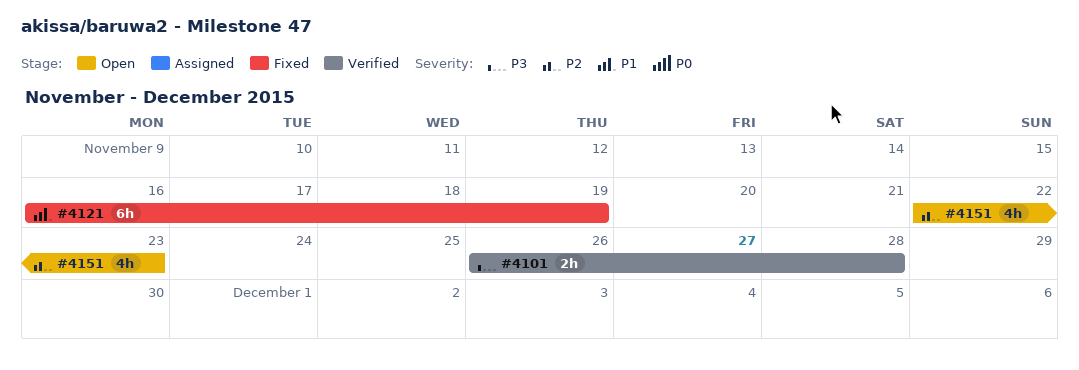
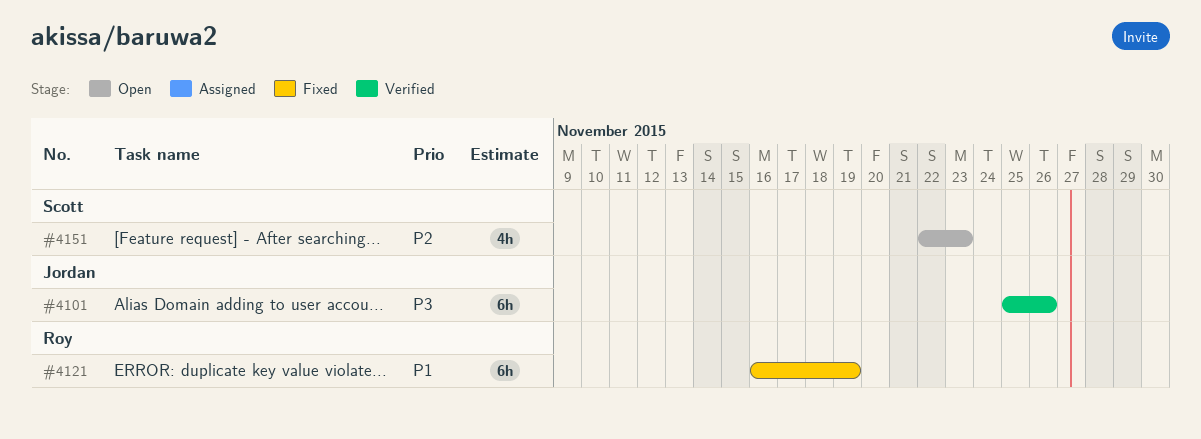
#4101, estimate: 2h -> 6h
#4101, start: Nov 26 -> Nov 25
#4101, due: Nov 28 -> Nov 26

